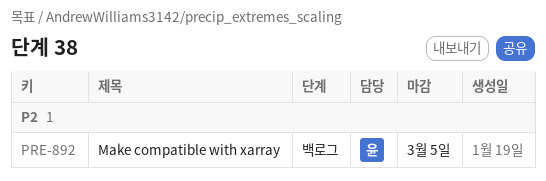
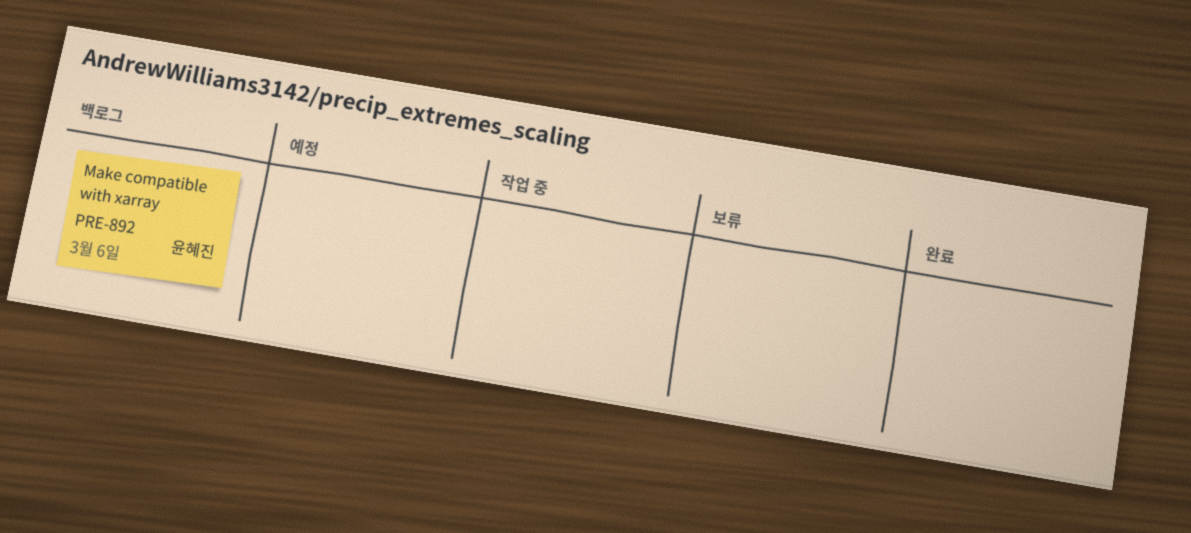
PRE-892, due: Mar 5 -> Mar 6

